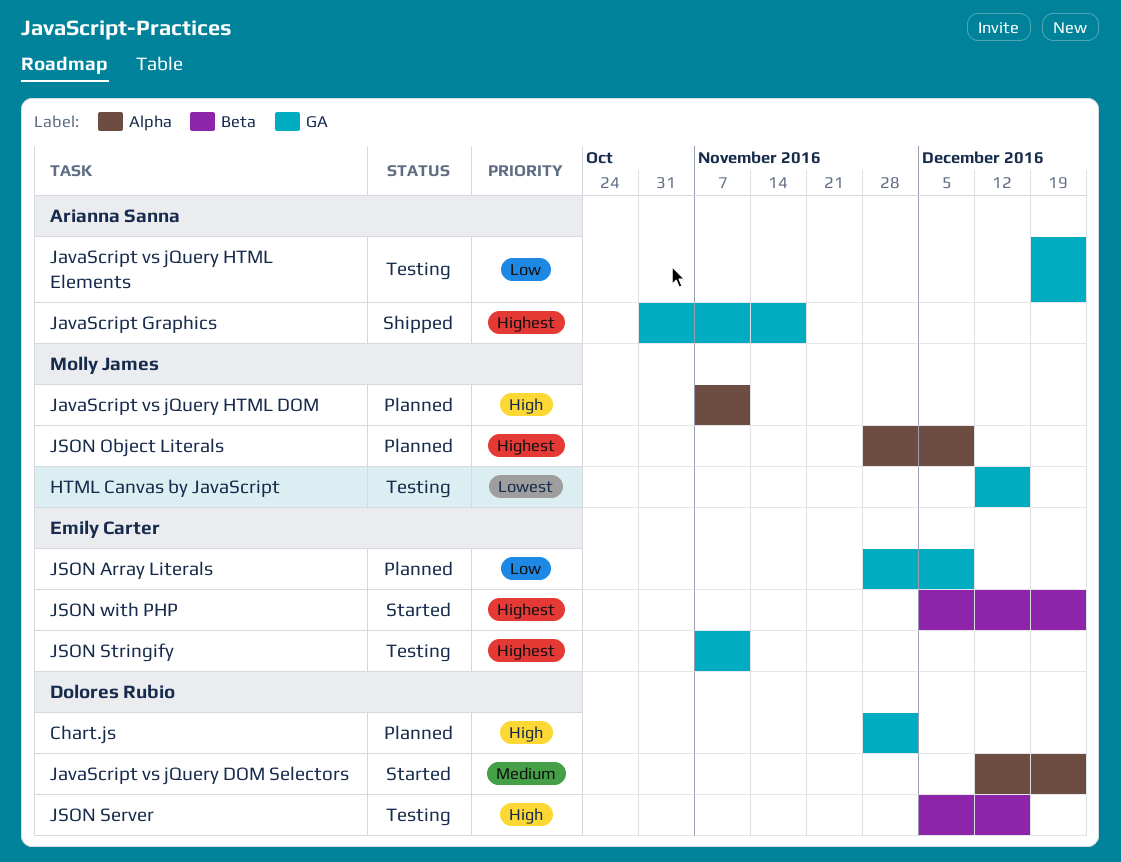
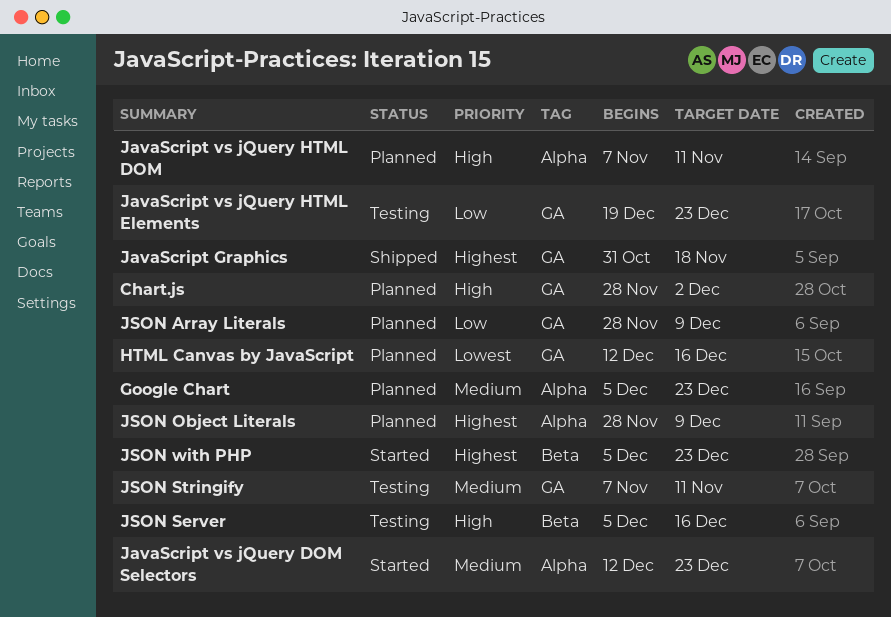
Google Chart: none -> present
HTML Canvas by JavaScript, status: Testing -> Planned
JSON Stringify, priority: Highest -> Medium

